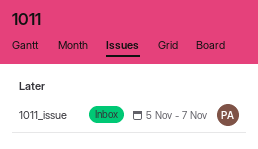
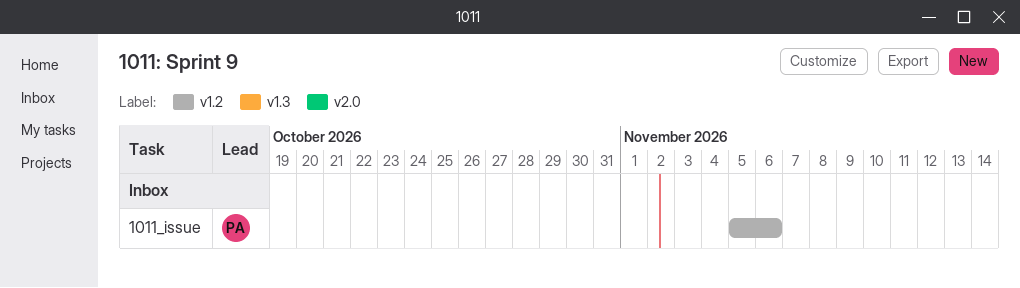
1011_issue, due: Nov 7 -> Nov 6

